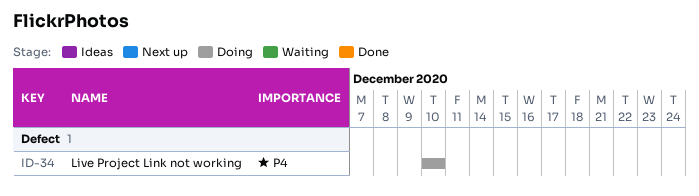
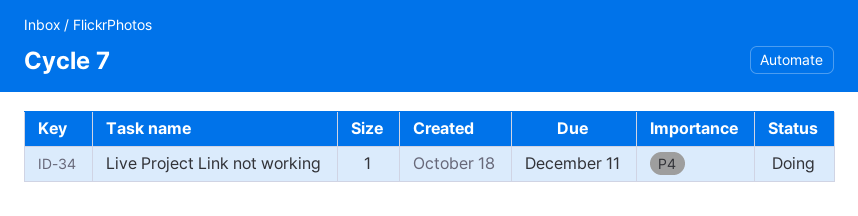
ID-34, due: Dec 10 -> Dec 11

